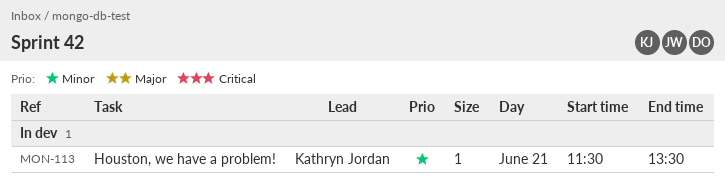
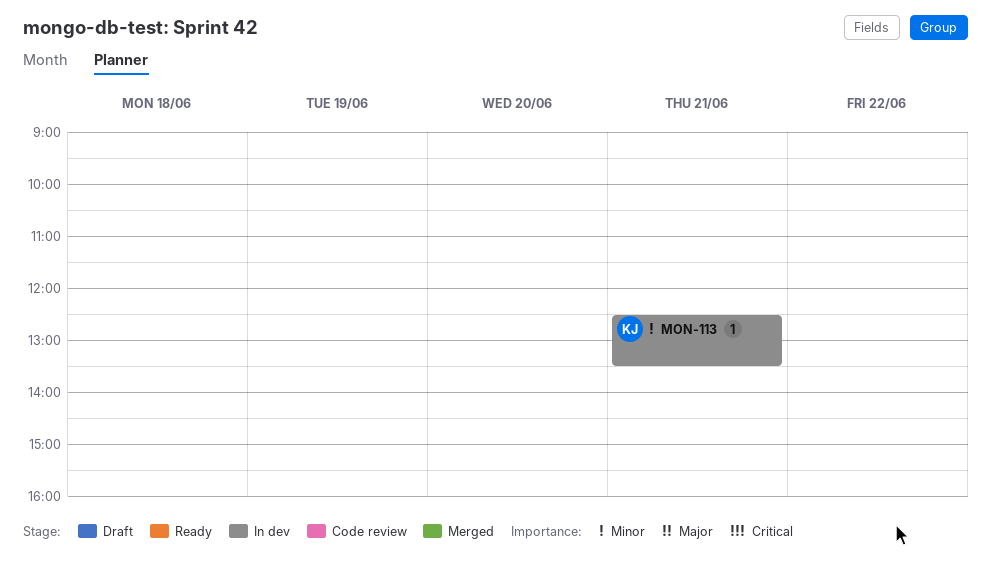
MON-113, begins: 11:30 -> 12:30

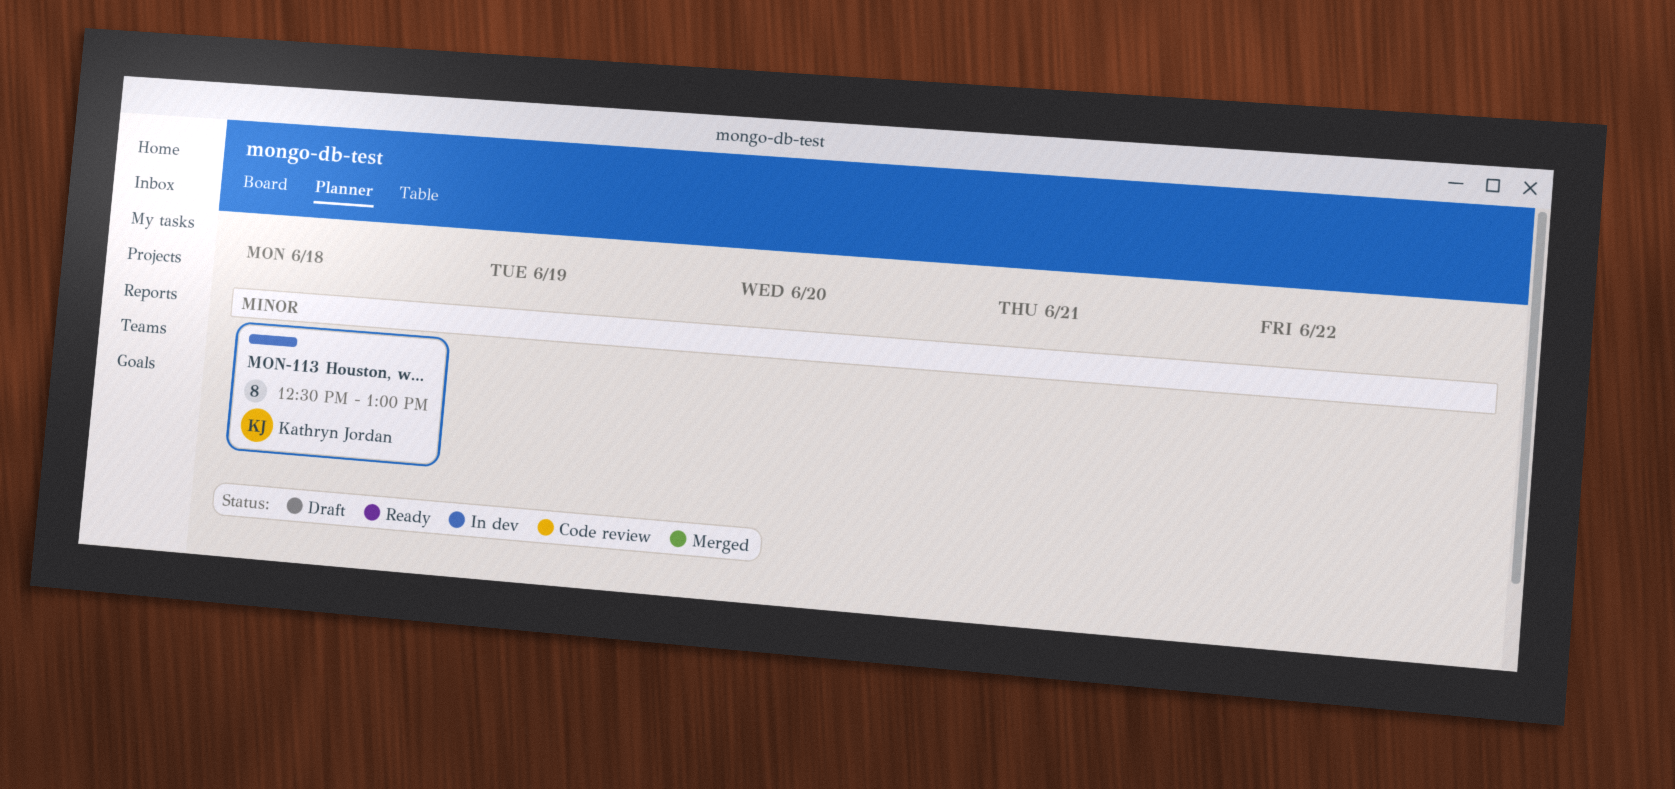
MON-113, estimate: 1 -> 8
MON-113, day: Jun 21 -> Jun 18
MON-113, ends: 13:30 -> 13:00

